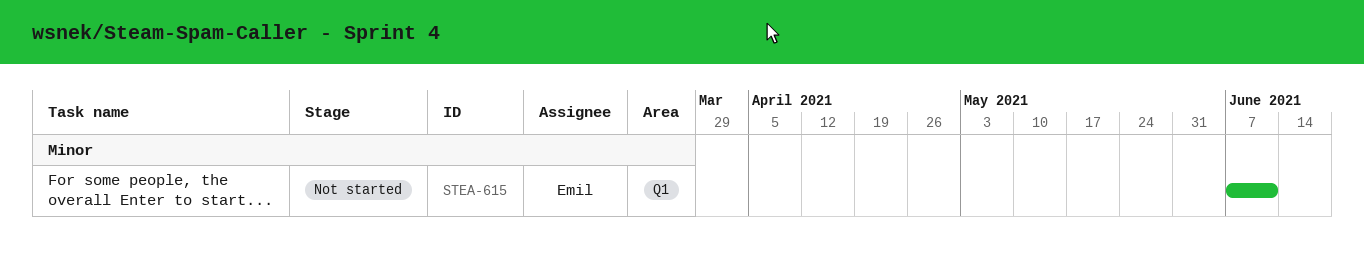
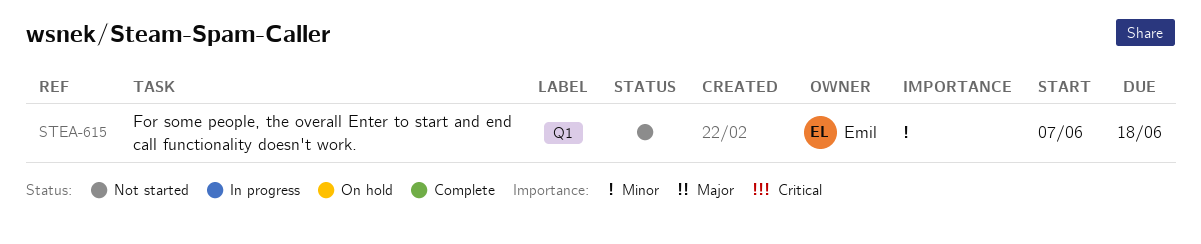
STEA-615, due: Jun 11 -> Jun 18

